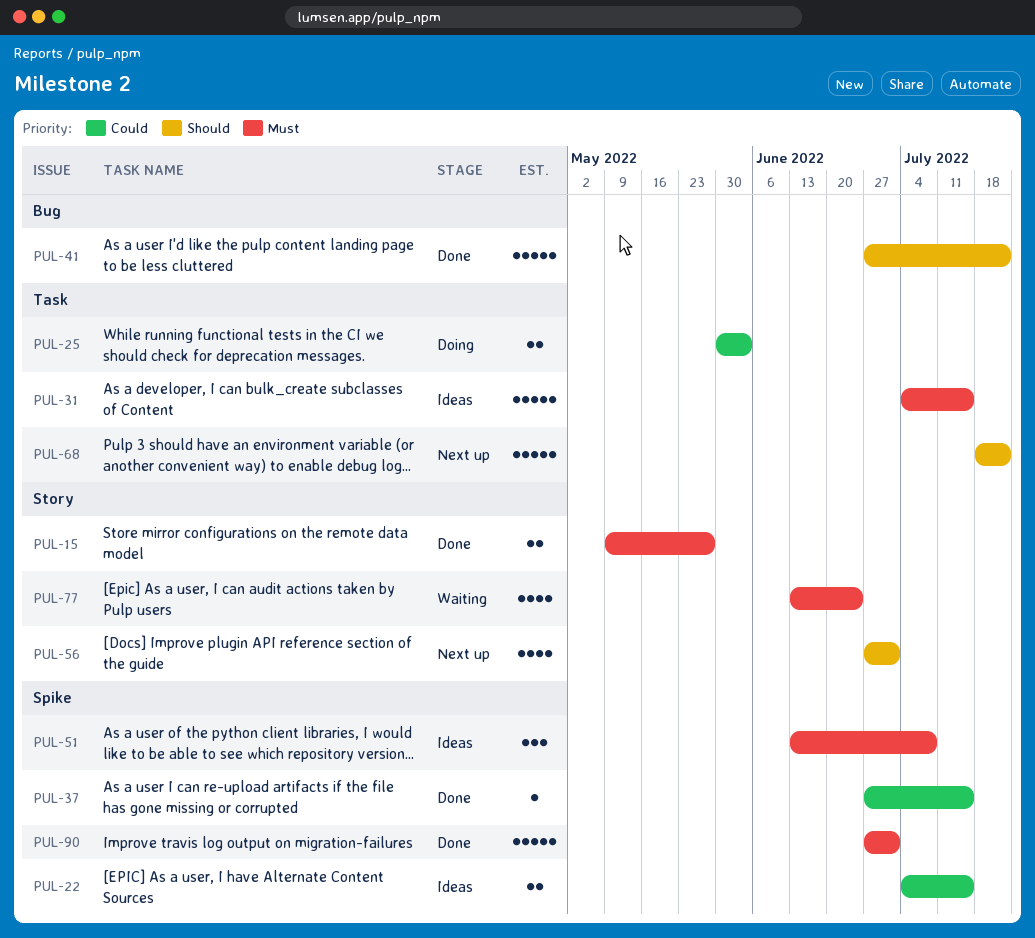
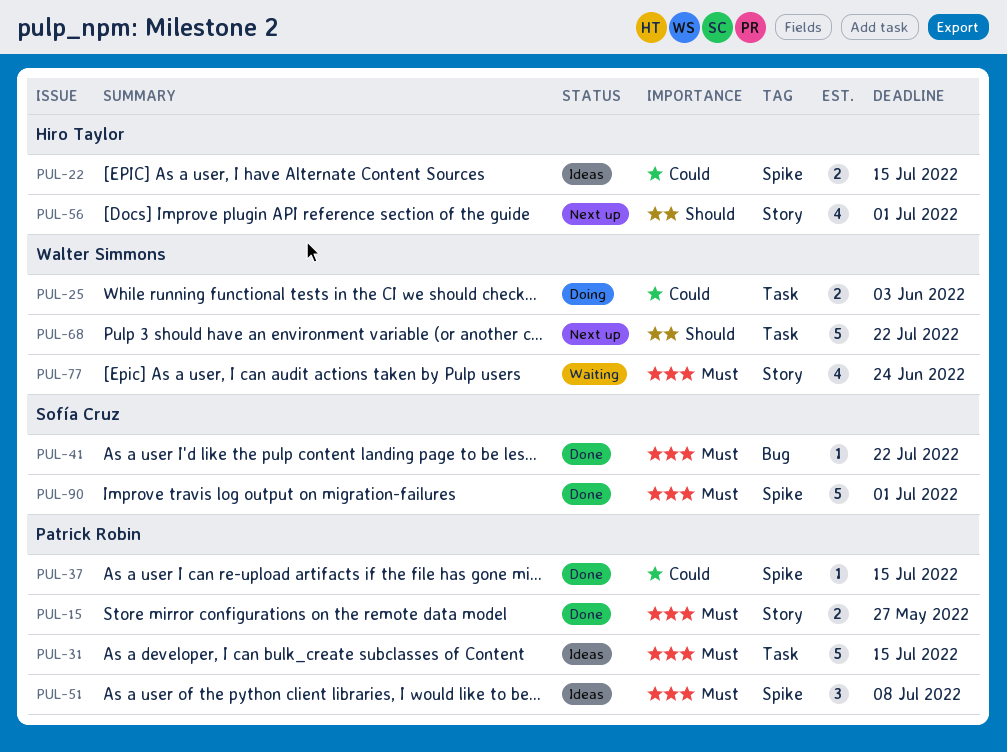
PUL-41, priority: Should -> Must
PUL-41, estimate: 5 -> 1

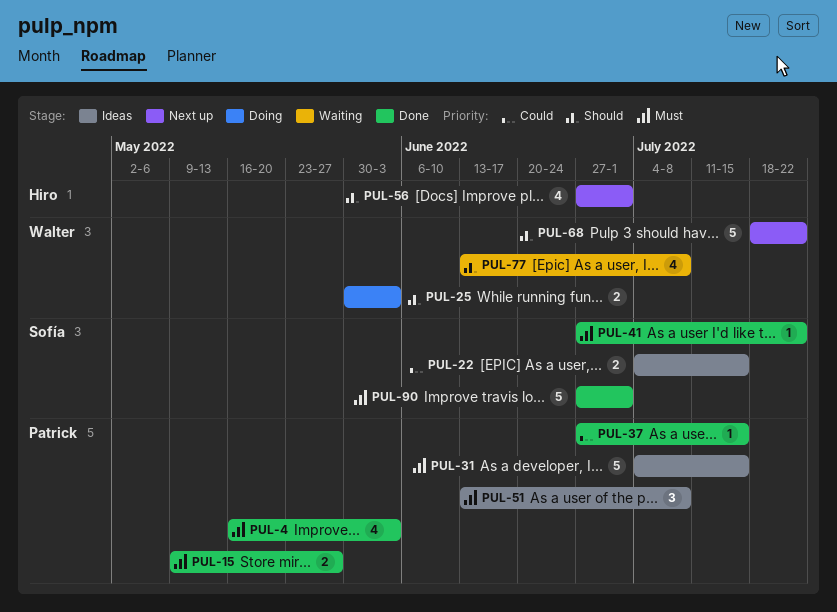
PUL-4: none -> present
PUL-22, owner: Hiro Taylor -> Sofía Cruz
PUL-25, priority: Could -> Should
PUL-77, priority: Must -> Should
PUL-77, due: Jun 24 -> Jul 8

